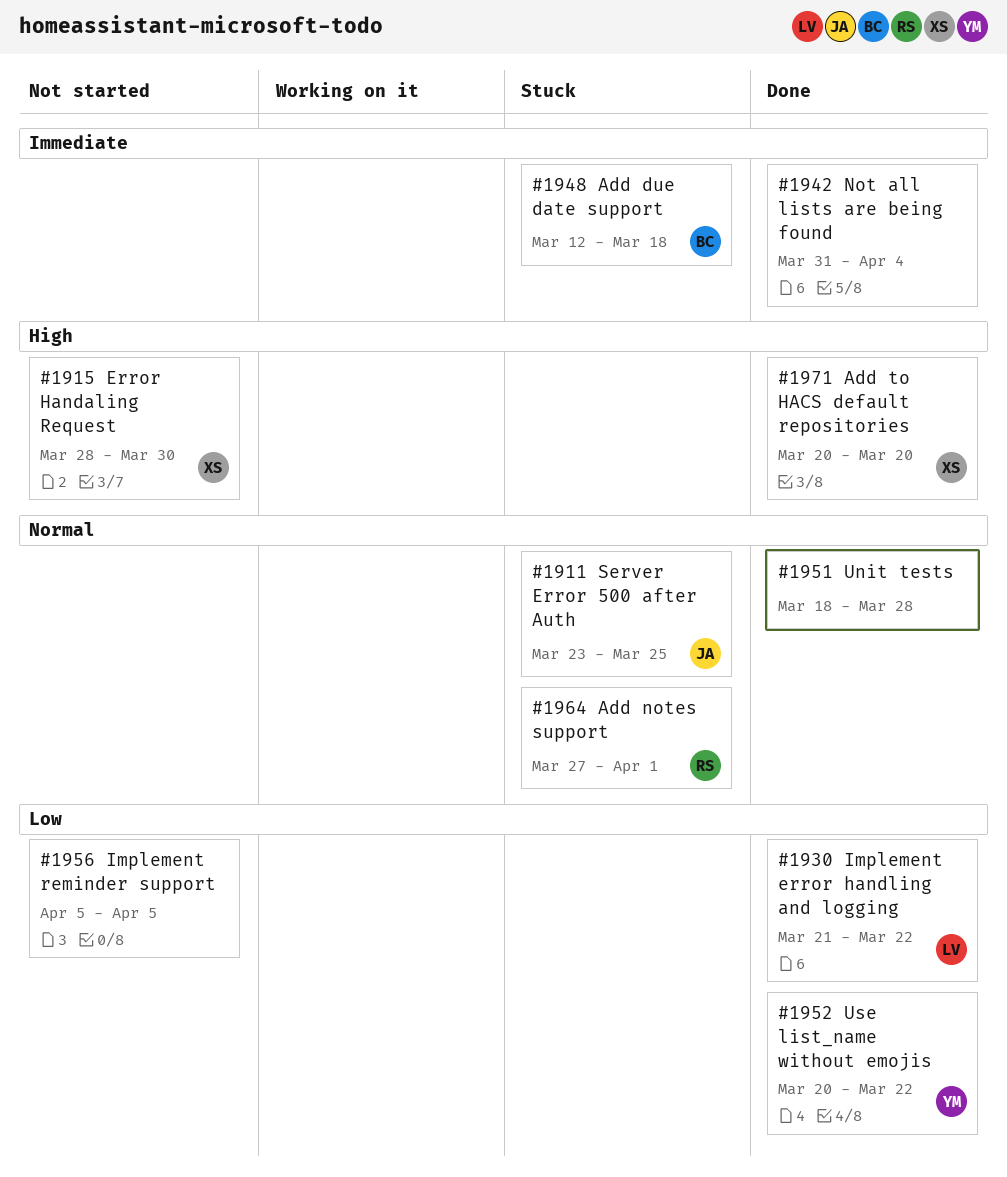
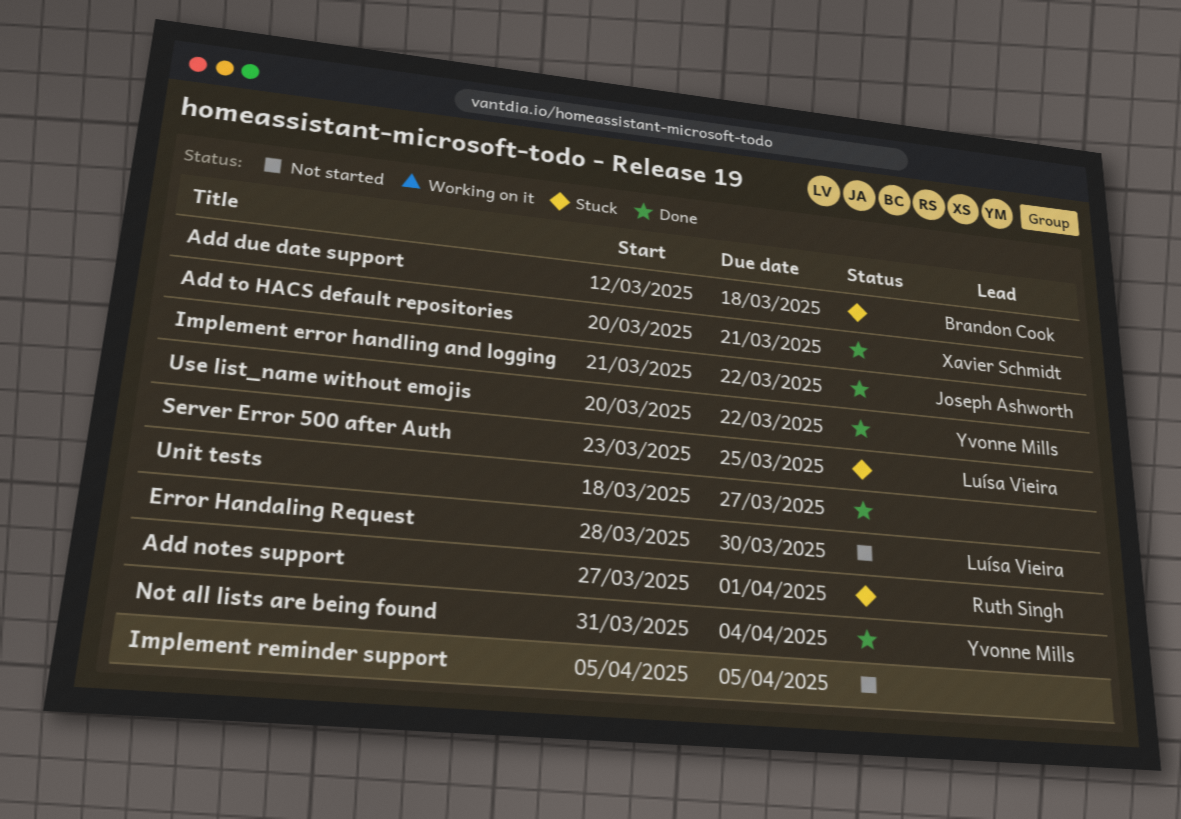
Add to HACS default repositories, due: Mar 20 -> Mar 21
Error Handaling Request, owner: Xavier Schmidt -> Luísa Vieira
Implement error handling and logging, owner: Luísa Vieira -> Joseph Ashworth
Not all lists are being found, owner: none -> Yvonne Mills
Server Error 500 after Auth, owner: Joseph Ashworth -> Luísa Vieira
Unit tests, due: Mar 28 -> Mar 27

